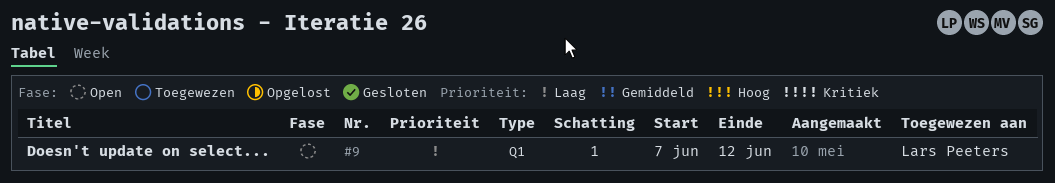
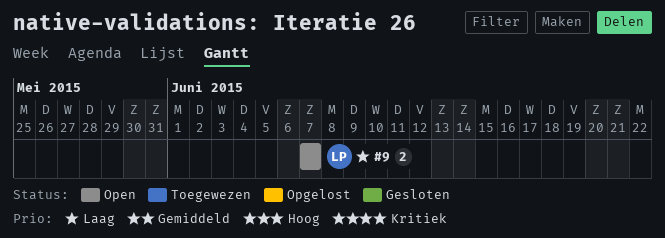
#9, estimate: 1 -> 2
#9, due: Jun 12 -> Jun 7

